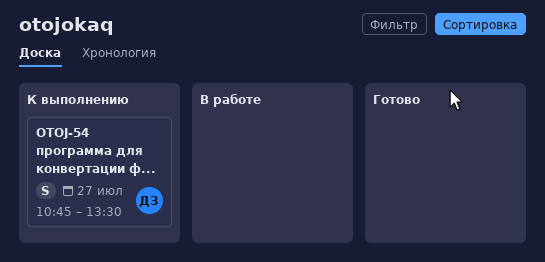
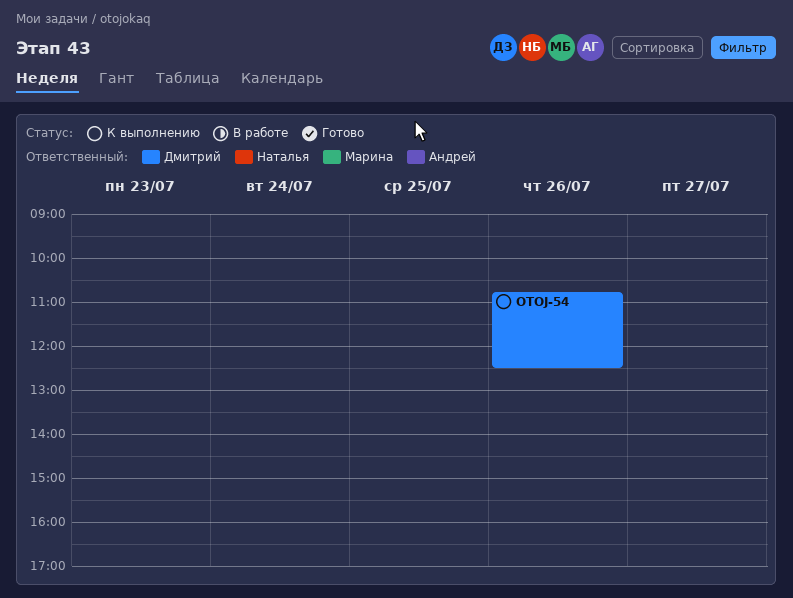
OTOJ-54, day: Jul 27 -> Jul 26
OTOJ-54, ends: 13:30 -> 12:30

